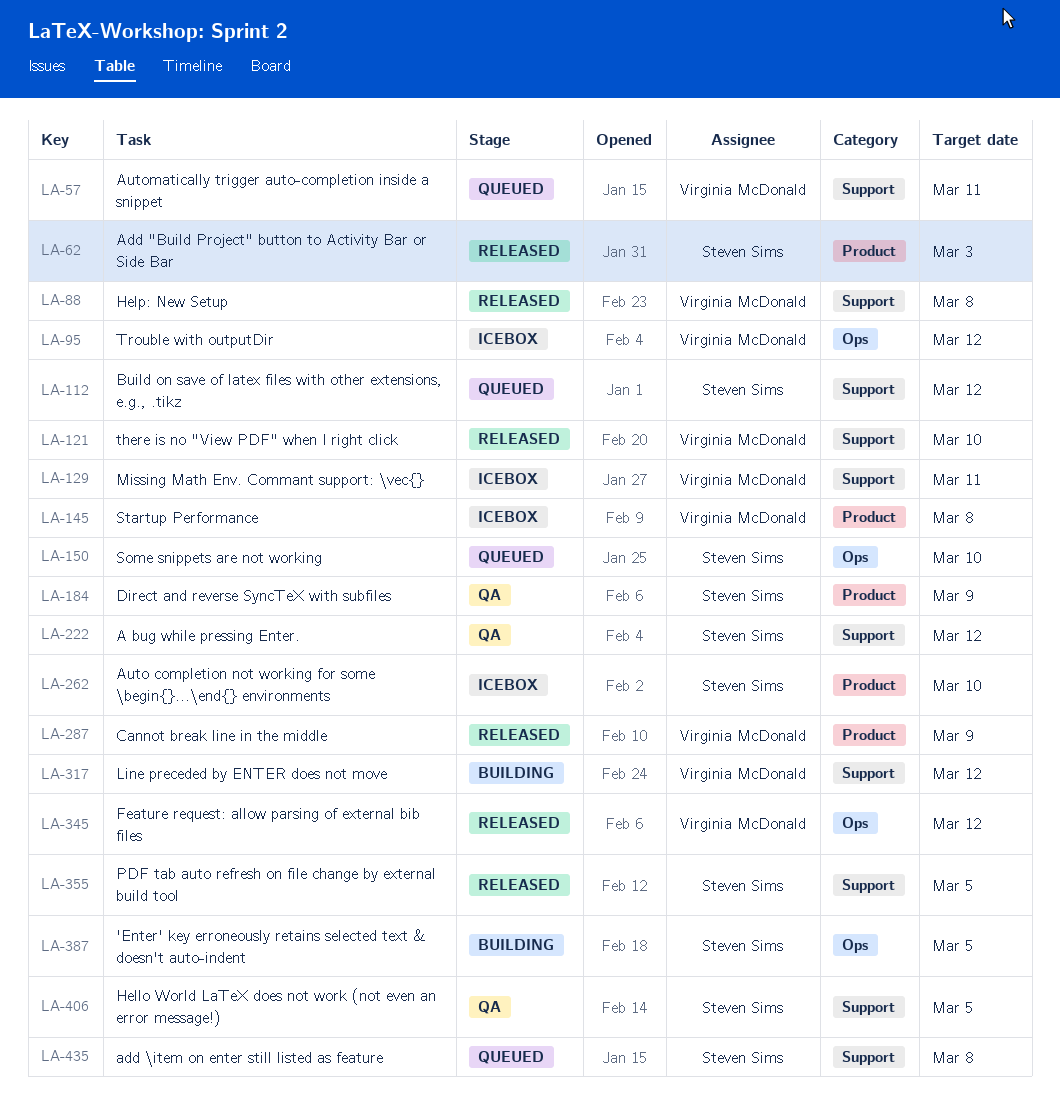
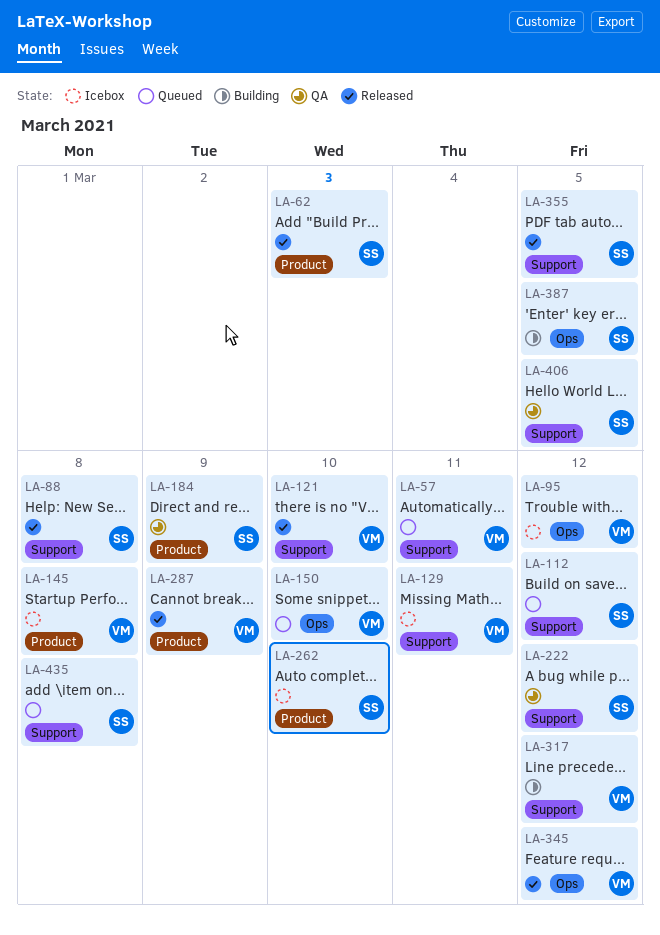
LA-88, owner: Virginia McDonald -> Steven Sims
LA-150, owner: Steven Sims -> Virginia McDonald

